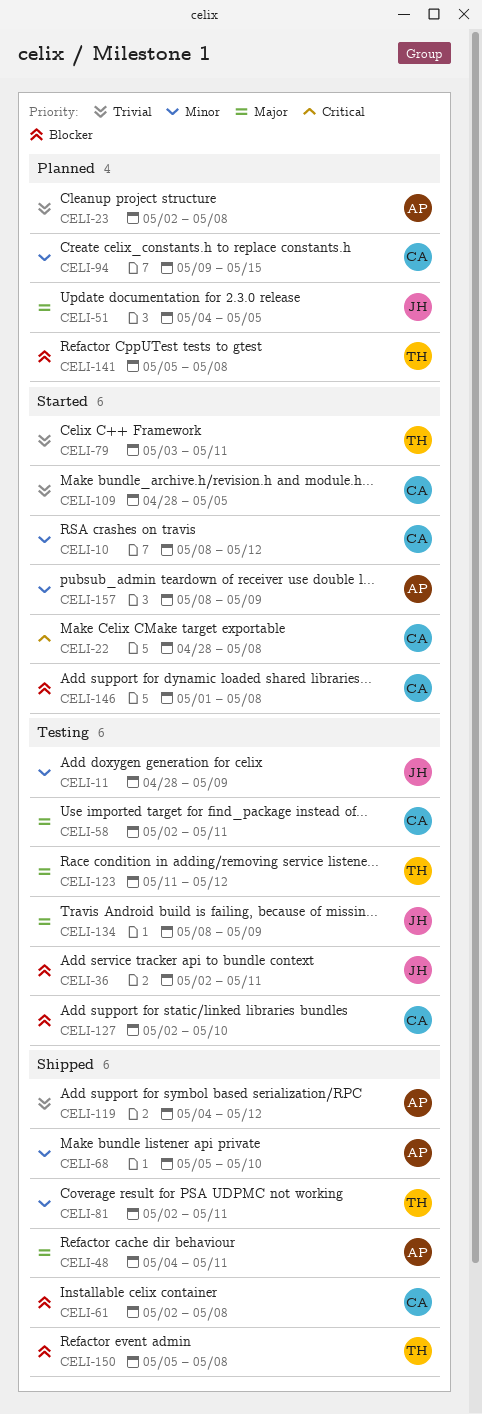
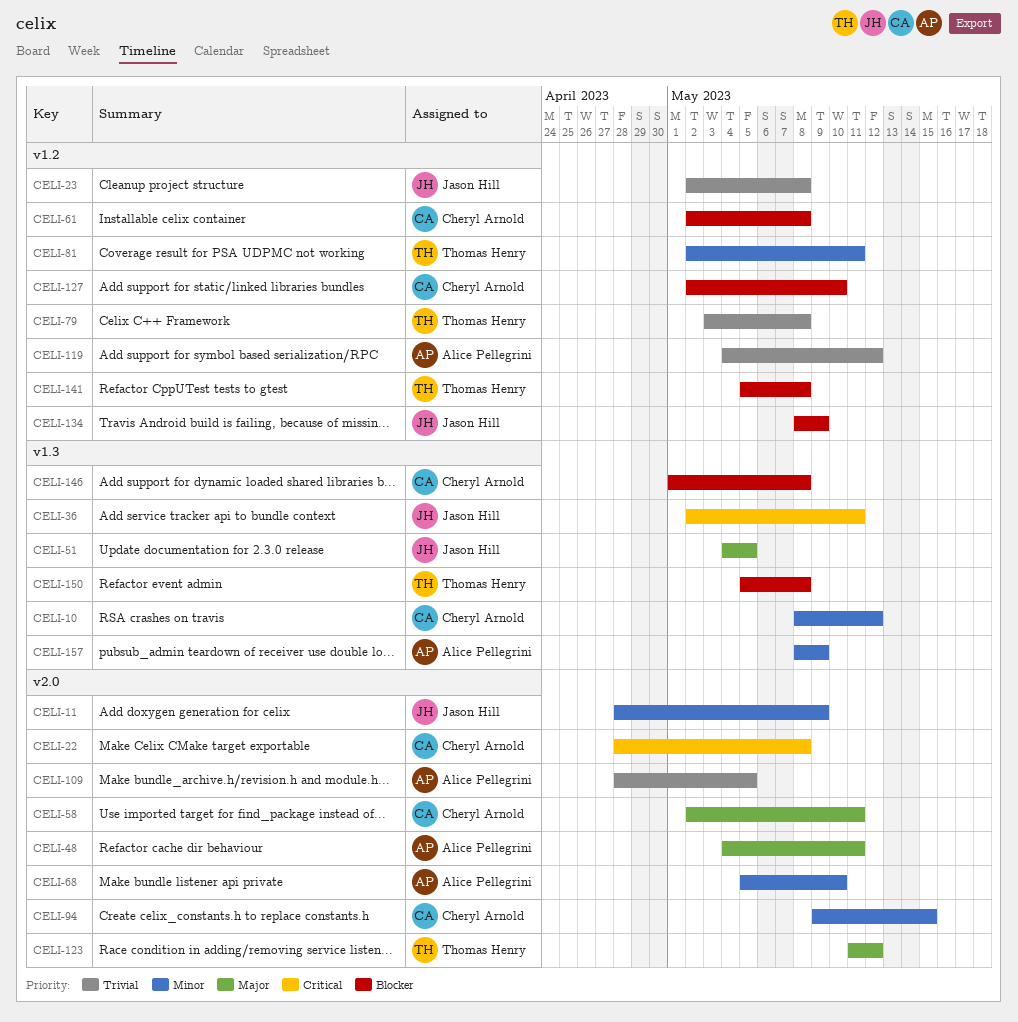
CELI-23, owner: Alice Pellegrini -> Jason Hill
CELI-36, priority: Blocker -> Critical
CELI-79, due: May 11 -> May 8
CELI-109, owner: Cheryl Arnold -> Alice Pellegrini
CELI-134, priority: Major -> Blocker

